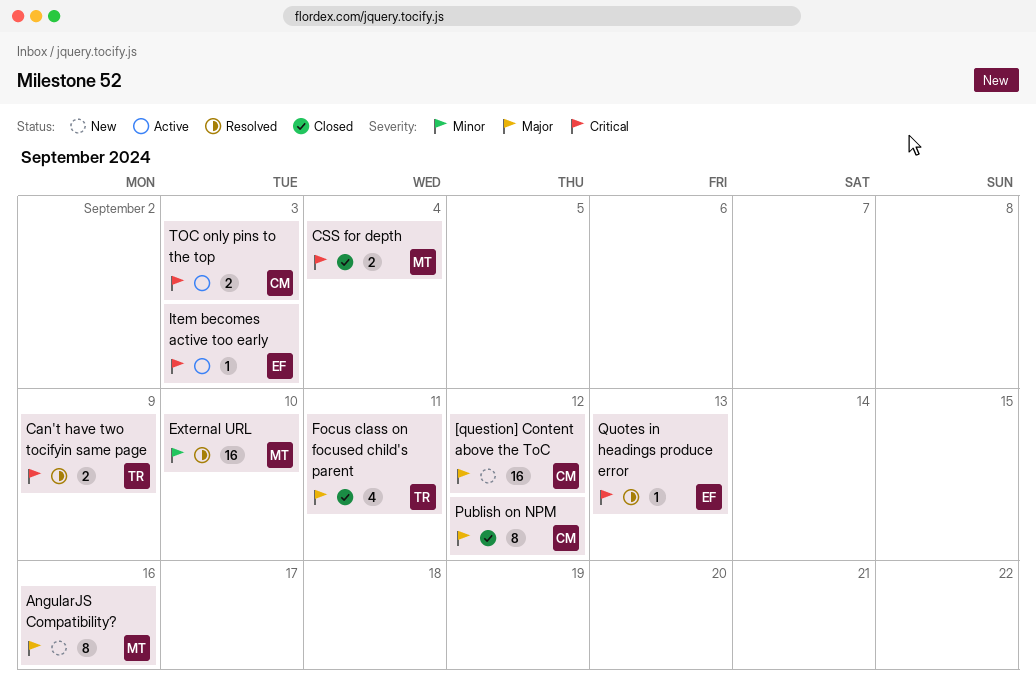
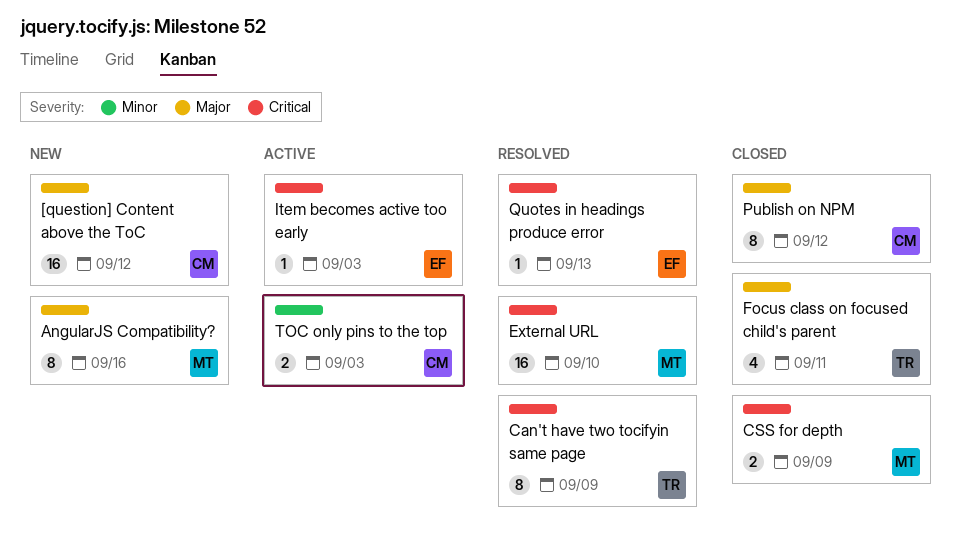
Can't have two tocifyin same page, estimate: 2 -> 8
CSS for depth, due: Sep 4 -> Sep 9
External URL, priority: Minor -> Critical
TOC only pins to the top, priority: Critical -> Minor

